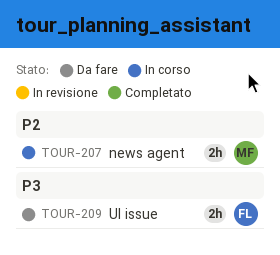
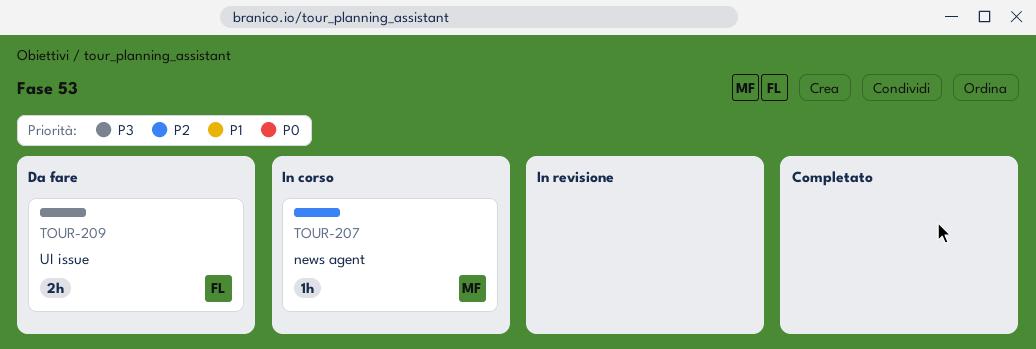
TOUR-207, estimate: 2h -> 1h

